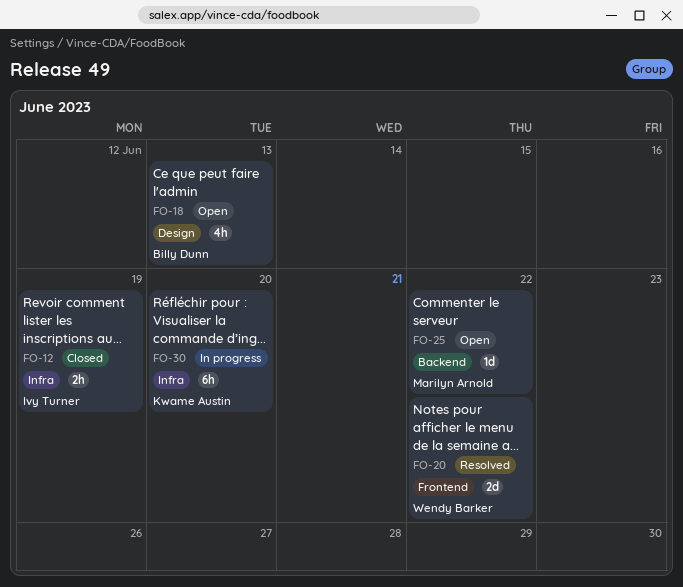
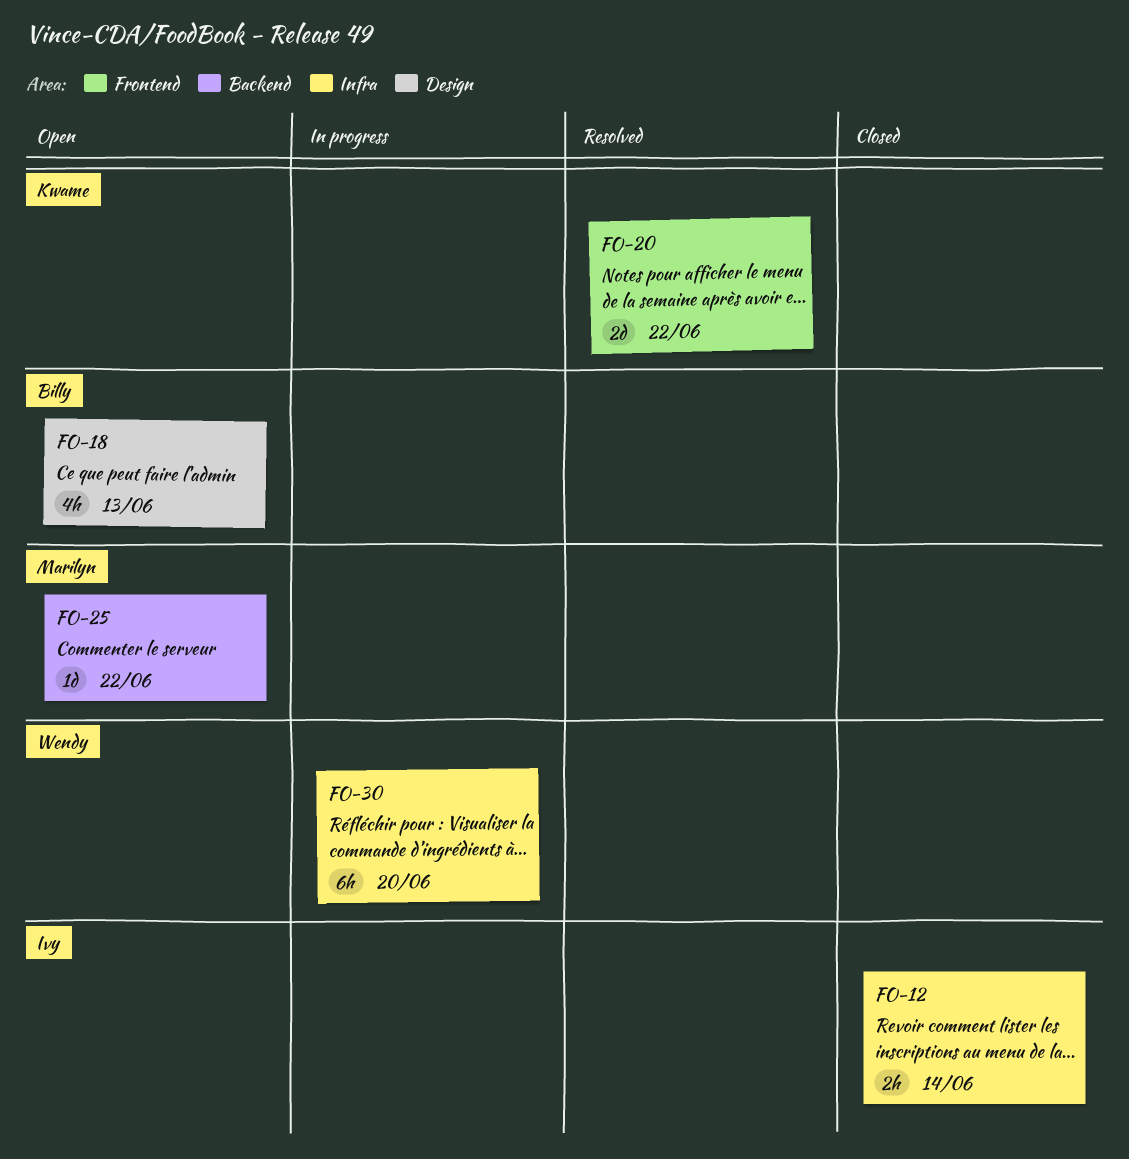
FO-12, due: Jun 19 -> Jun 14
FO-20, owner: Wendy Barker -> Kwame Austin
FO-30, owner: Kwame Austin -> Wendy Barker

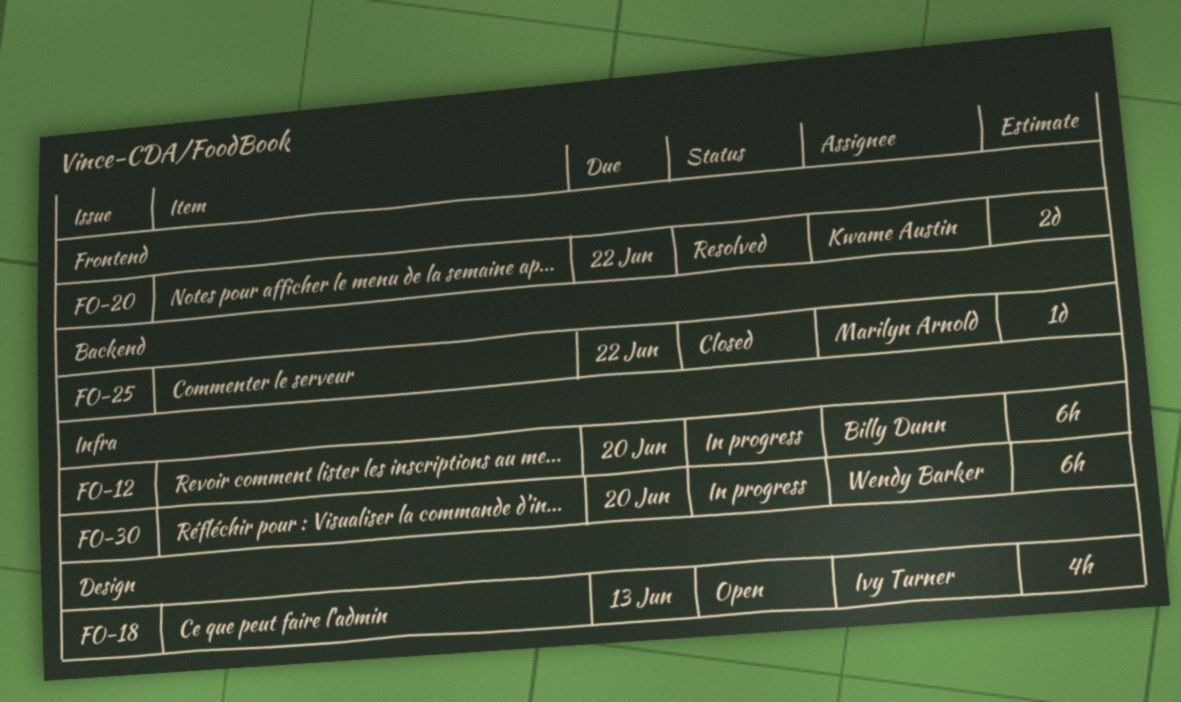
FO-12, status: Closed -> In progress
FO-12, owner: Ivy Turner -> Billy Dunn
FO-12, estimate: 2h -> 6h
FO-12, due: Jun 14 -> Jun 20
FO-18, owner: Billy Dunn -> Ivy Turner
FO-25, status: Open -> Closed

